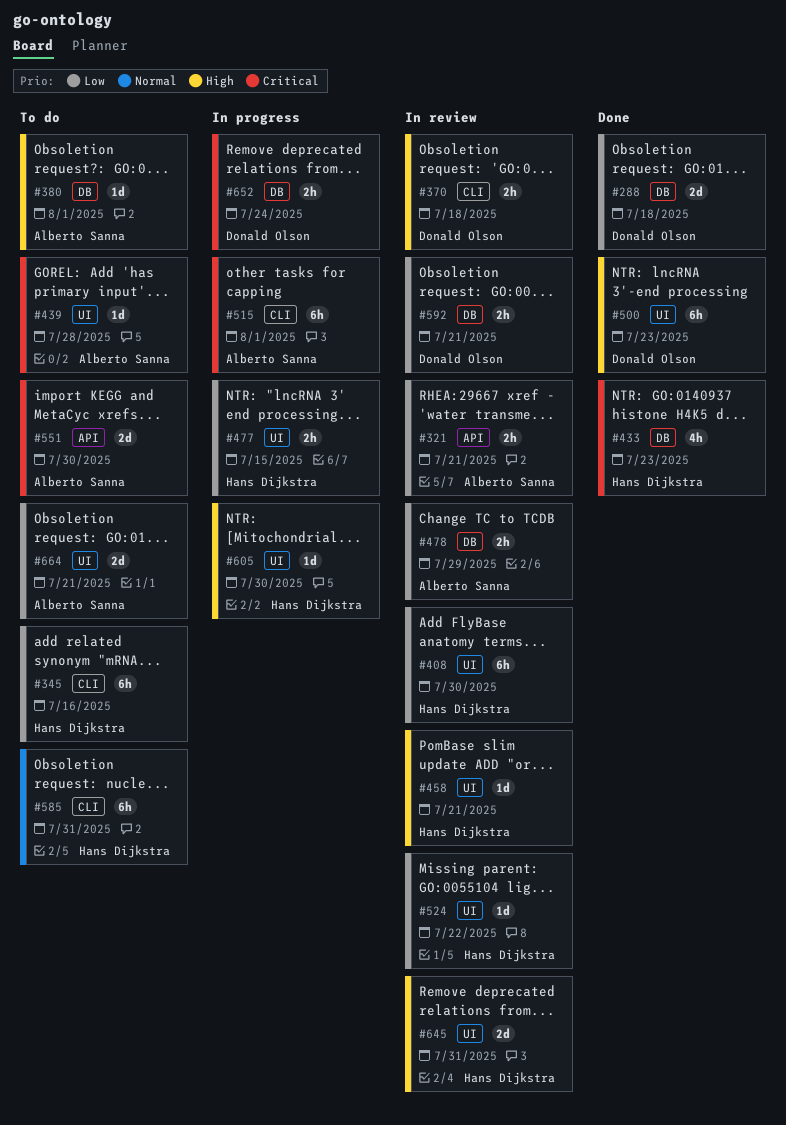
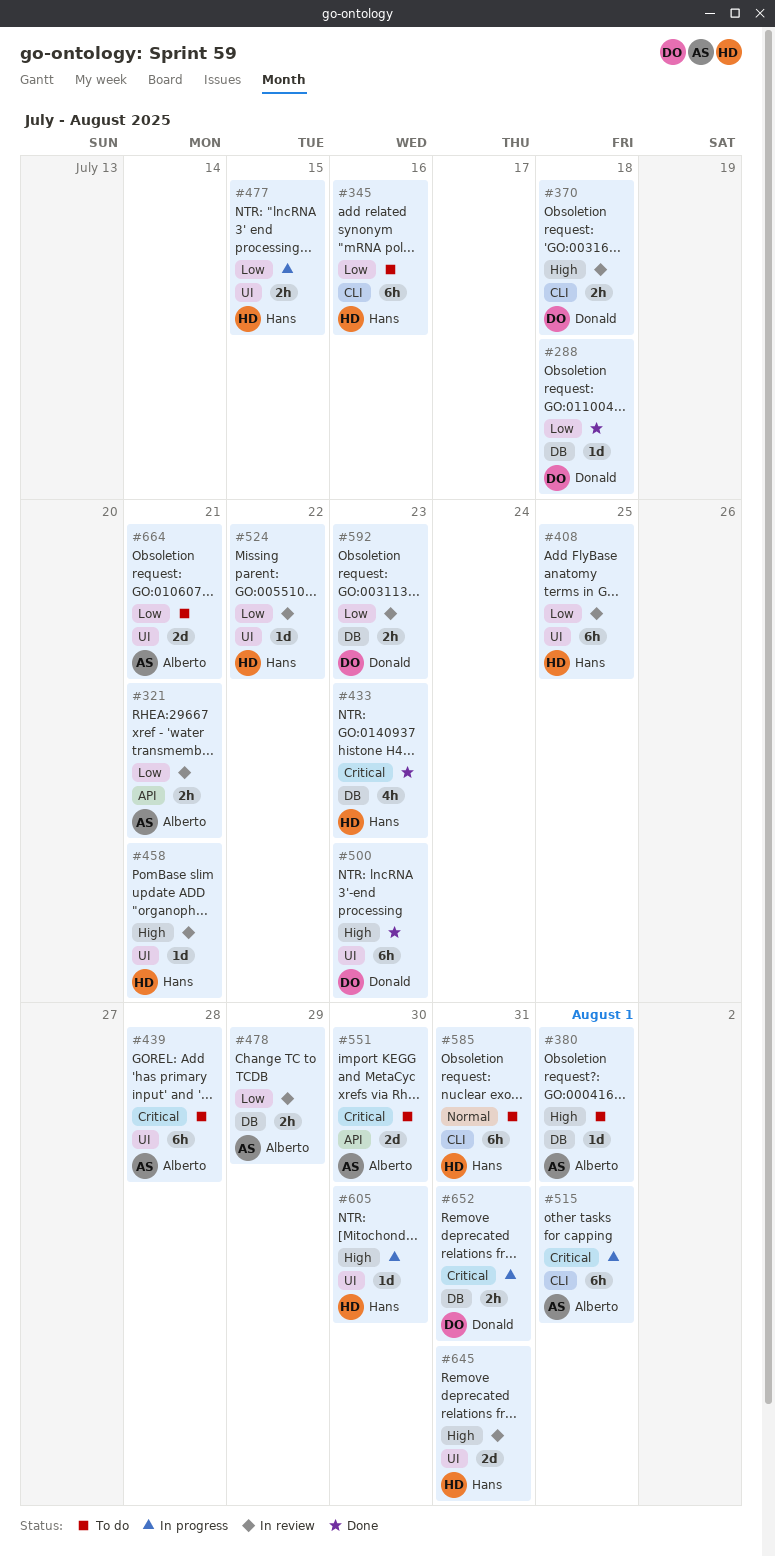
#288, estimate: 2d -> 1d
#408, due: Jul 30 -> Jul 25
#439, estimate: 1d -> 6h
#592, due: Jul 21 -> Jul 23
#652, due: Jul 24 -> Jul 31

